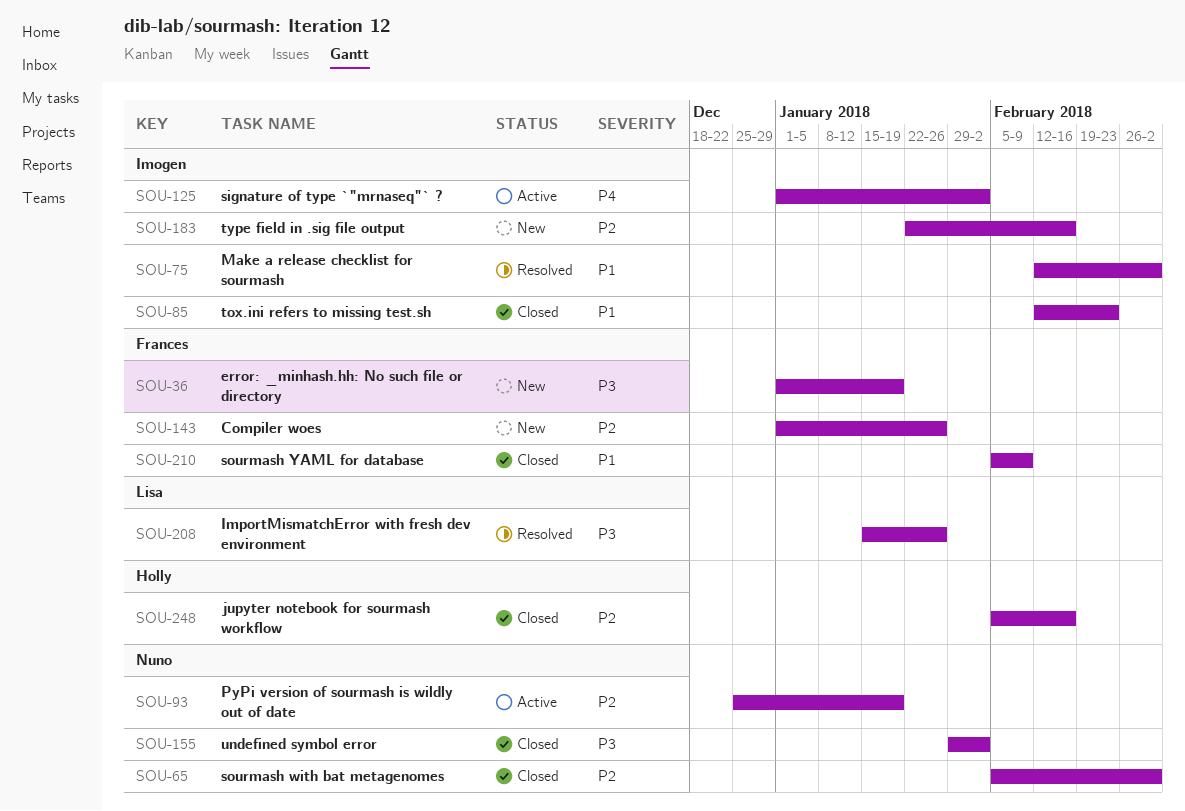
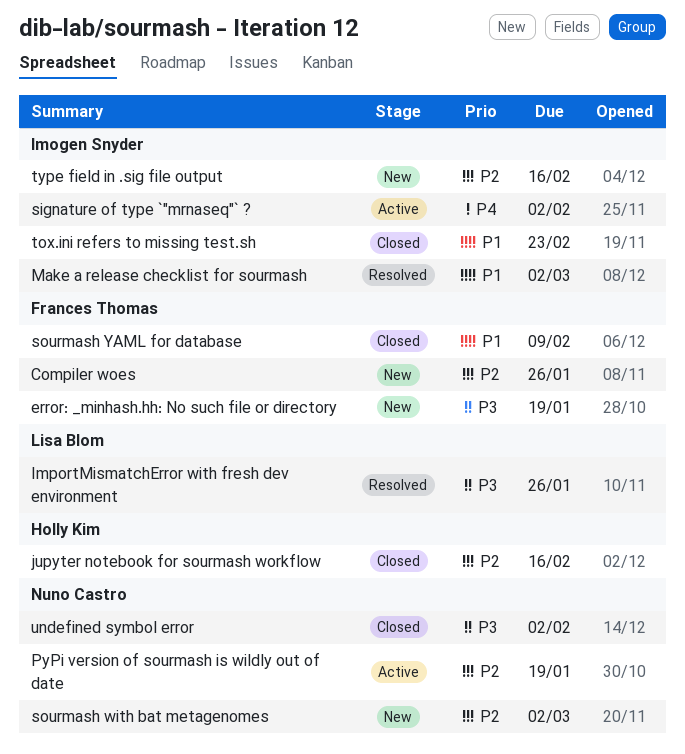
sourmash with bat metagenomes, status: Closed -> New

